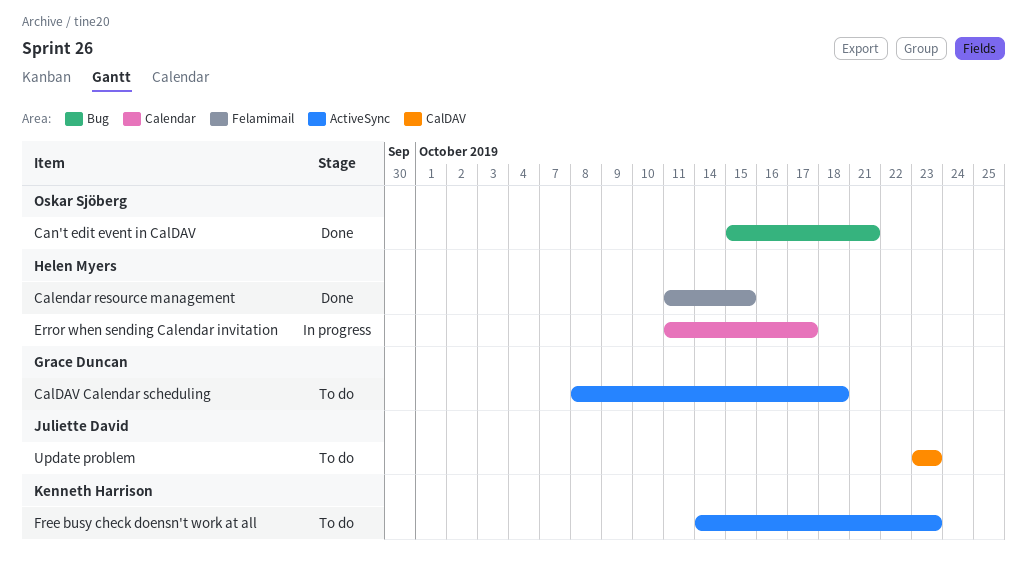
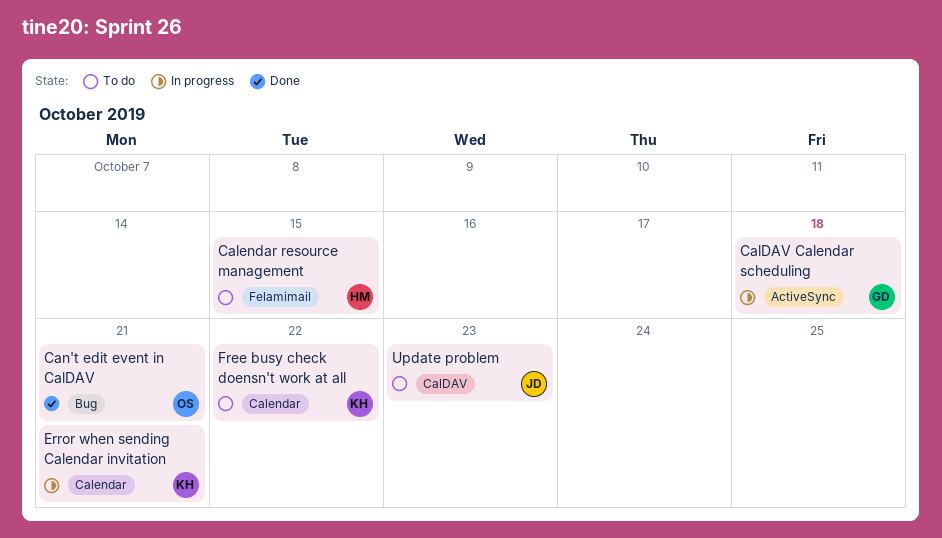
CalDAV Calendar scheduling, status: To do -> In progress
Calendar resource management, status: Done -> To do
Error when sending Calendar invitation, owner: Helen Myers -> Kenneth Harrison
Error when sending Calendar invitation, due: Oct 17 -> Oct 21
Free busy check doensn't work at all, label: ActiveSync -> Calendar
Free busy check doensn't work at all, due: Oct 23 -> Oct 22

